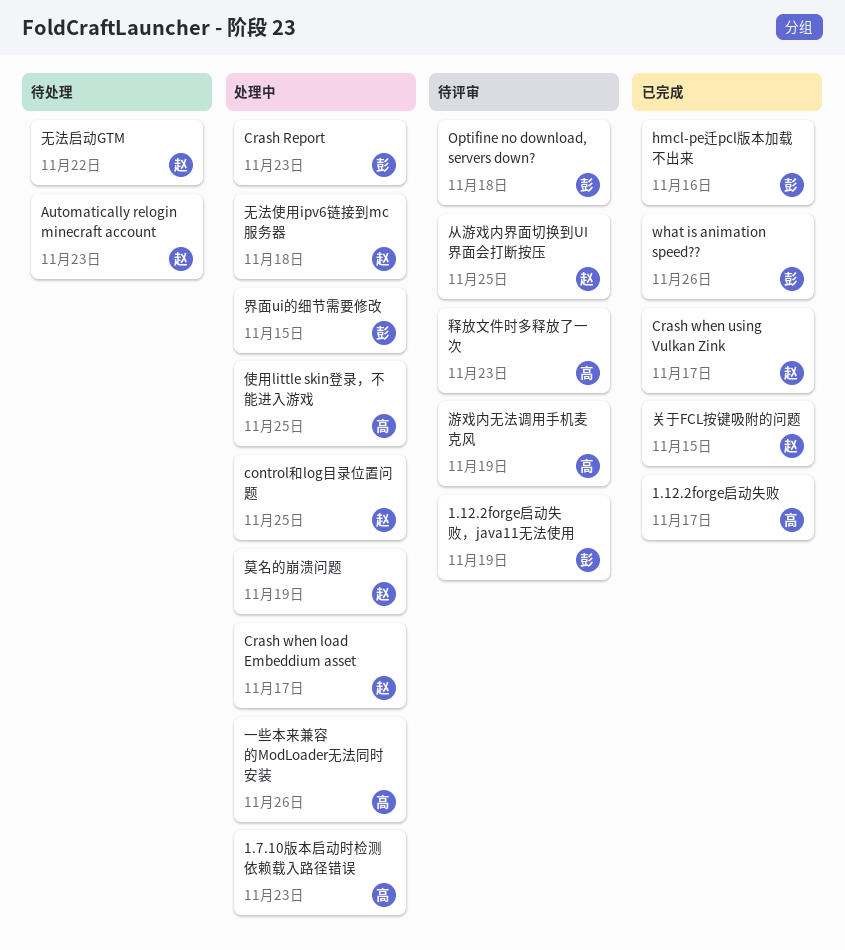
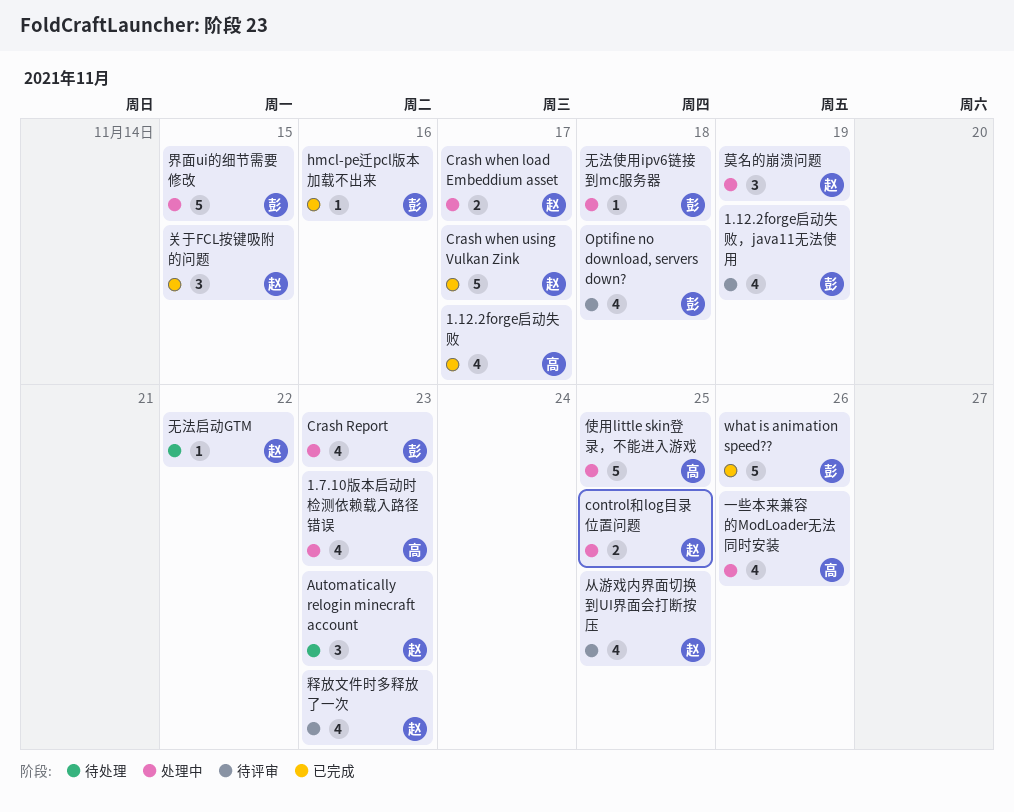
无法使用ipv6链接到mc服务器, owner: 赵 -> 彭
游戏内无法调用手机麦克风: present -> none
释放文件时多释放了一次, owner: 高 -> 赵

